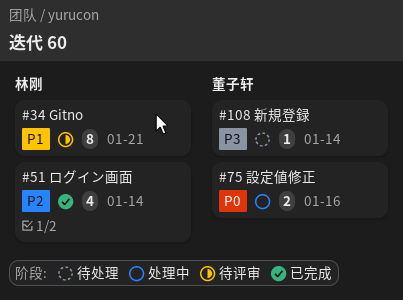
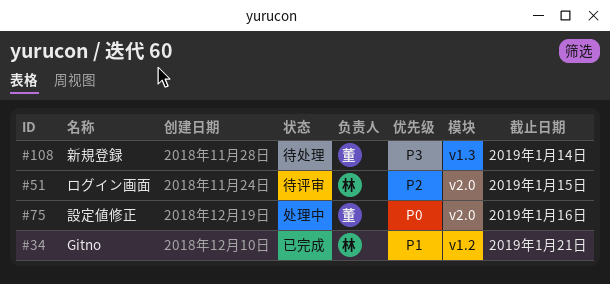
#34, status: 待评审 -> 已完成
#51, status: 已完成 -> 待评审
#51, due: Jan 14 -> Jan 15

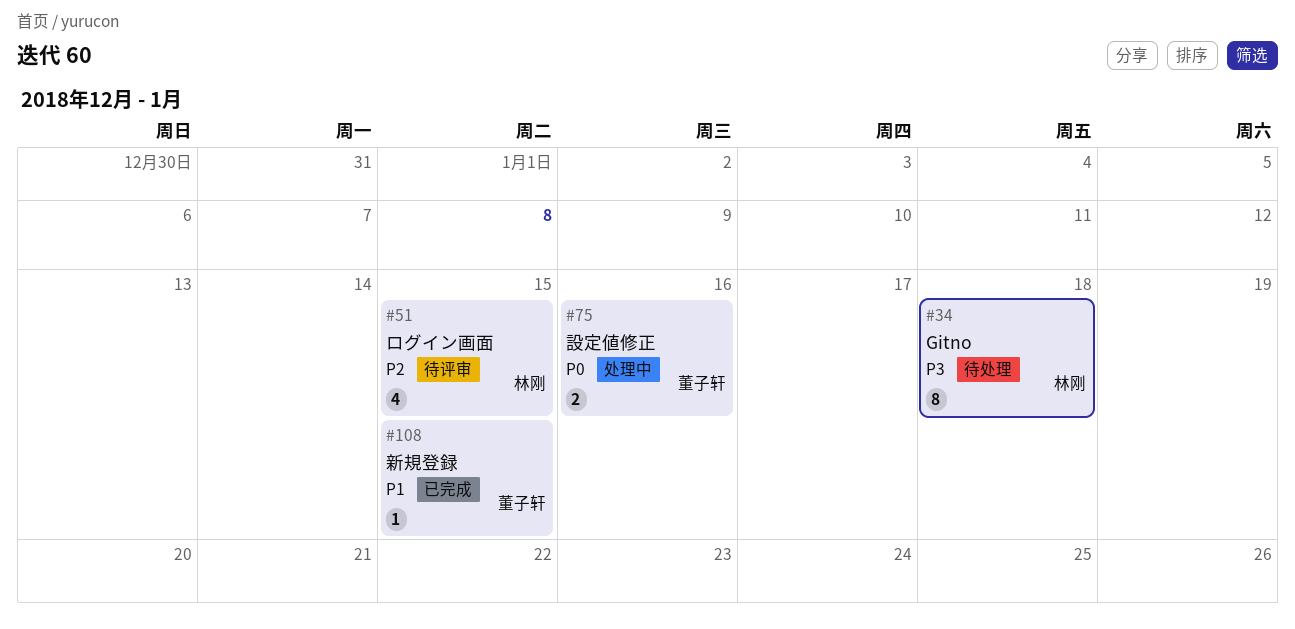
#34, status: 已完成 -> 待处理
#34, priority: P1 -> P3
#34, due: Jan 21 -> Jan 18
#108, status: 待处理 -> 已完成
#108, priority: P3 -> P1
#108, due: Jan 14 -> Jan 15

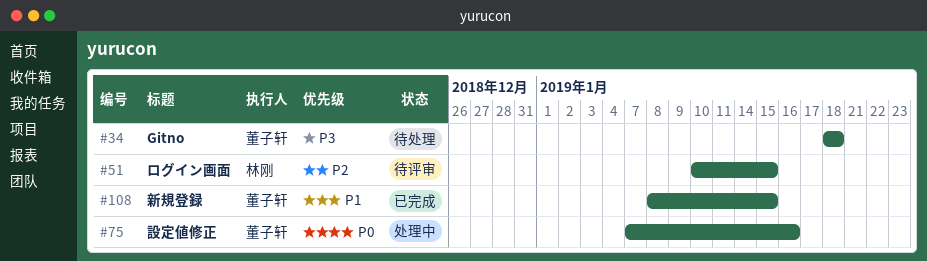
#34, owner: 林刚 -> 董子轩

